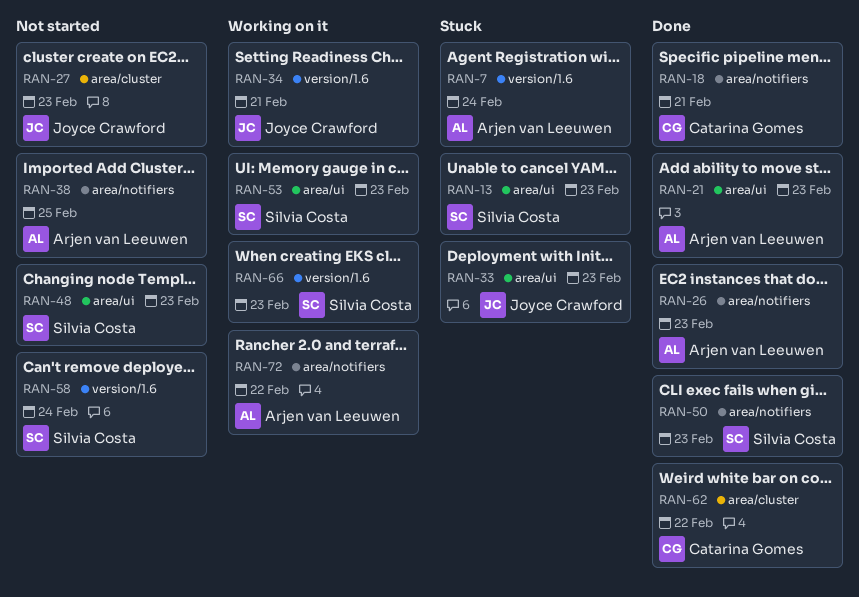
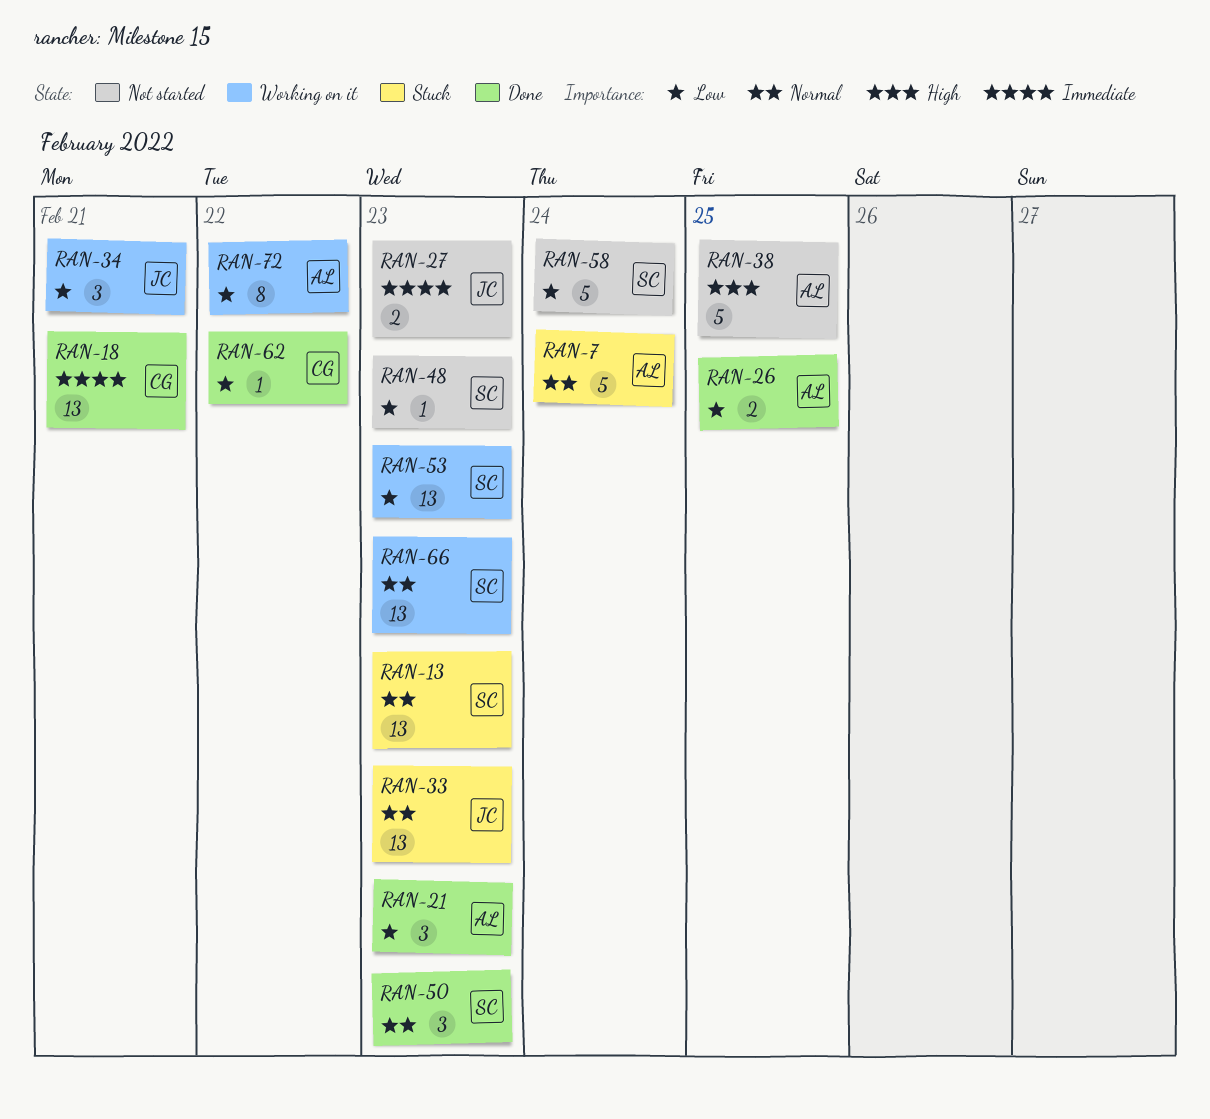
RAN-26, due: Feb 23 -> Feb 25

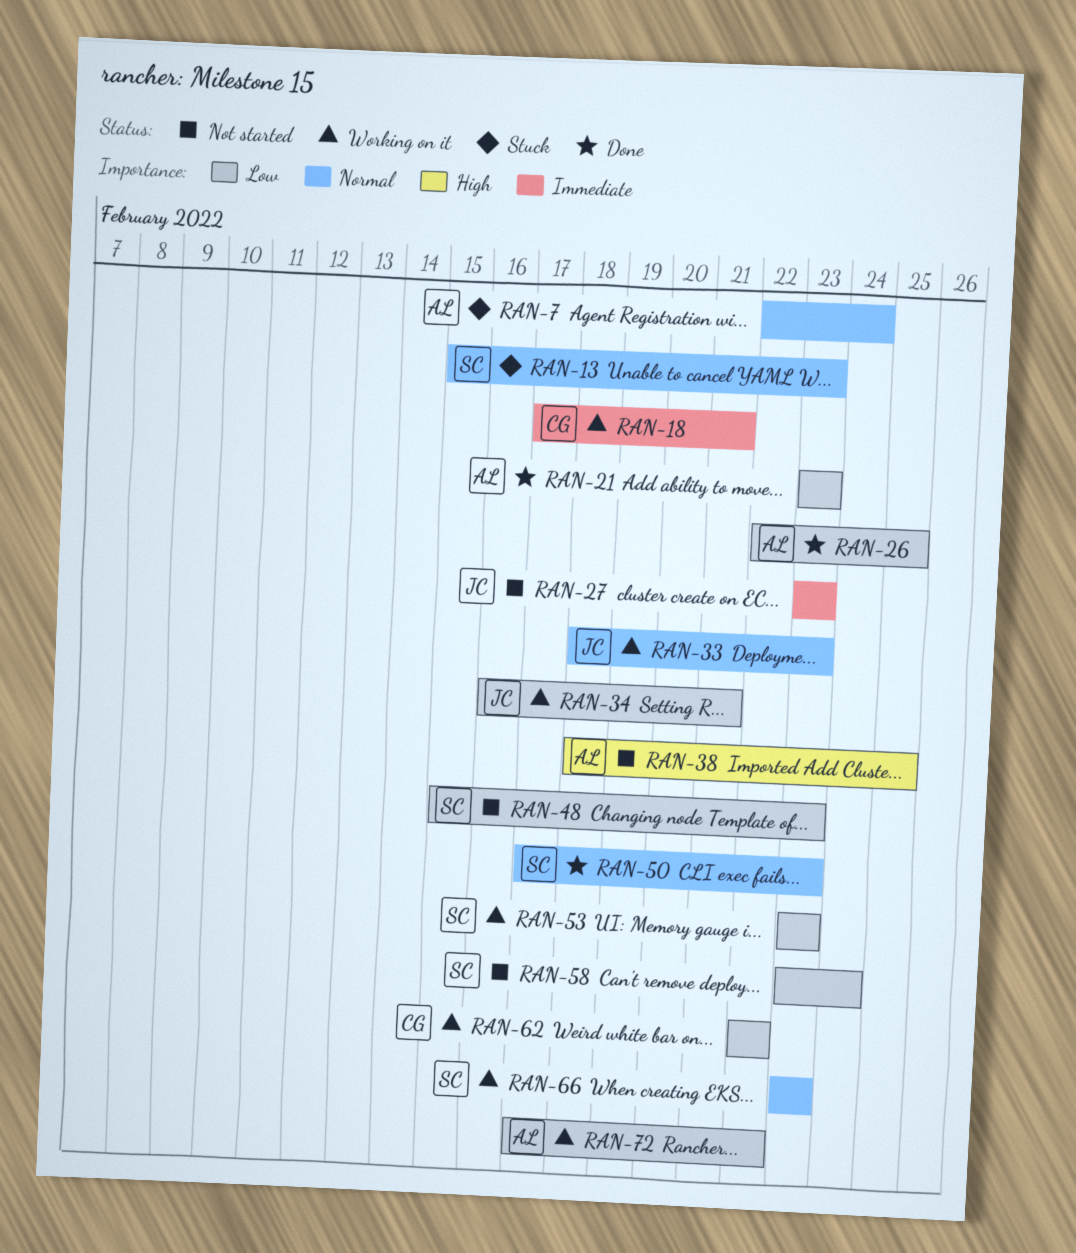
RAN-18, status: Done -> Working on it
RAN-33, status: Stuck -> Working on it
RAN-62, status: Done -> Working on it

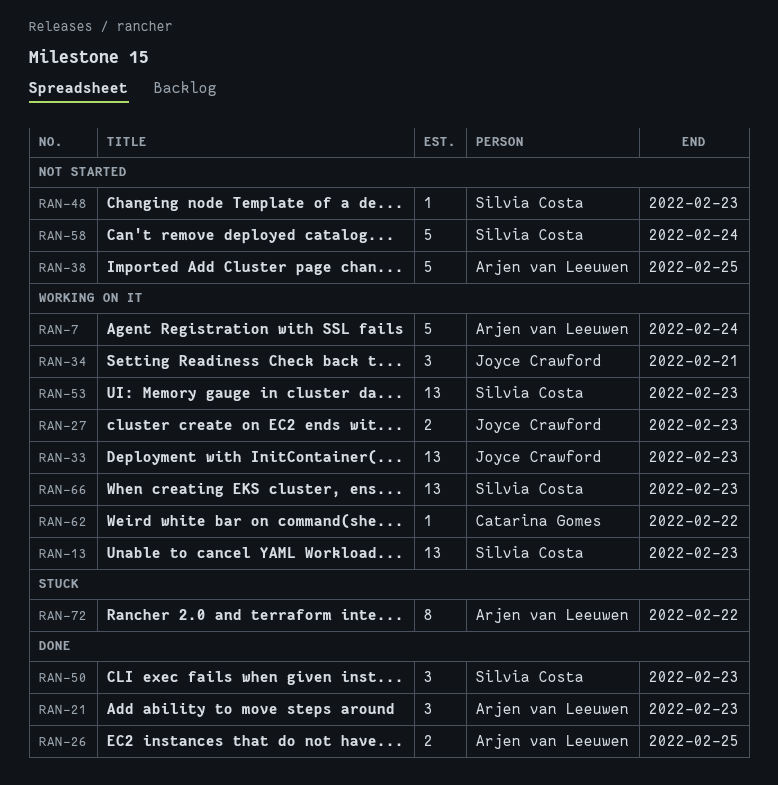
RAN-7, status: Stuck -> Working on it
RAN-13, status: Stuck -> Working on it
RAN-18: present -> none
RAN-27, status: Not started -> Working on it
RAN-72, status: Working on it -> Stuck

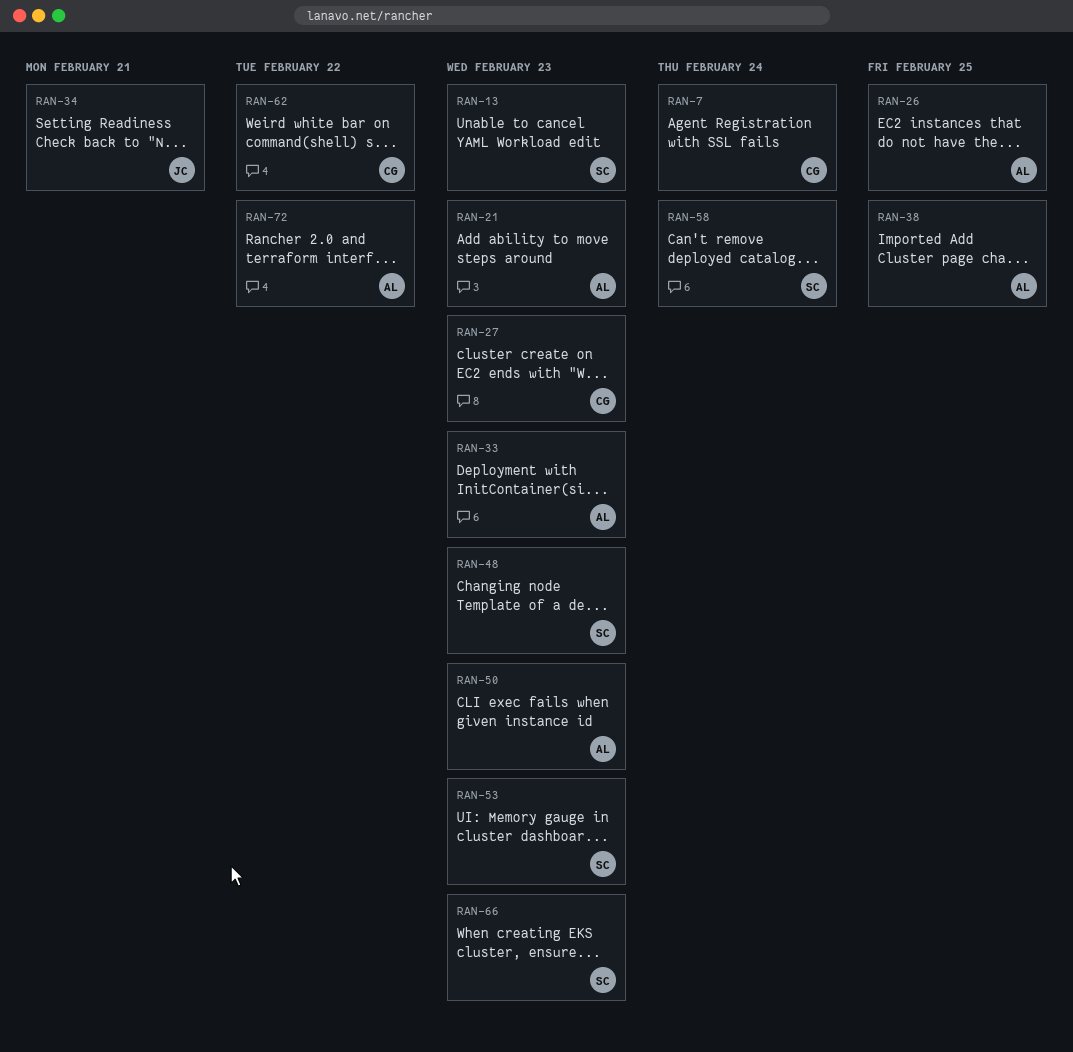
RAN-7, owner: Arjen van Leeuwen -> Catarina Gomes
RAN-27, owner: Joyce Crawford -> Catarina Gomes
RAN-33, owner: Joyce Crawford -> Arjen van Leeuwen
RAN-50, owner: Silvia Costa -> Arjen van Leeuwen

